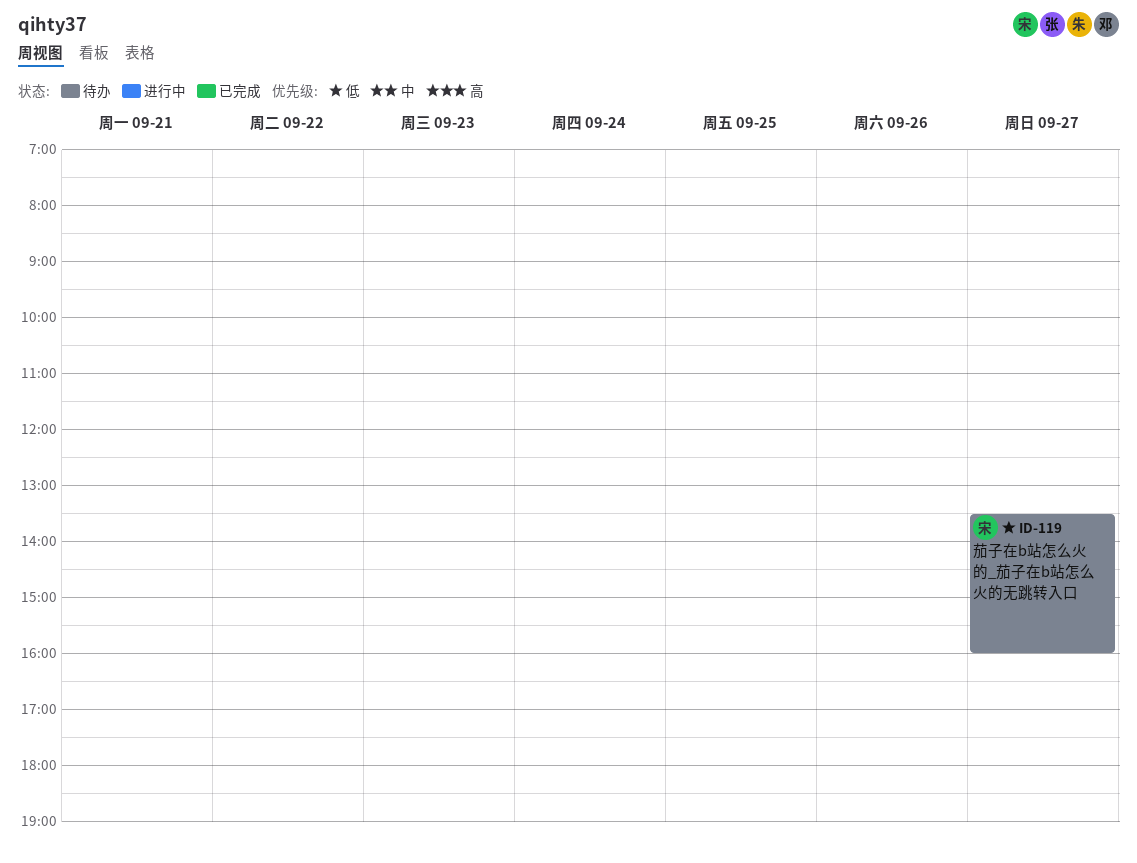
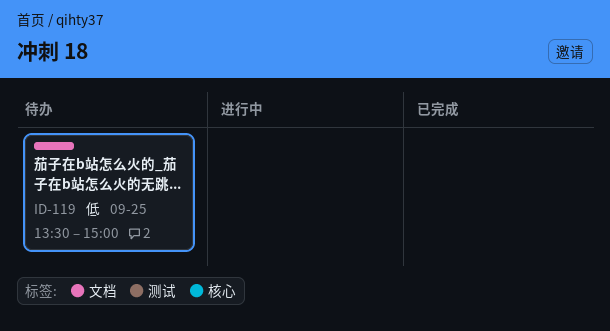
ID-119, day: Sep 27 -> Sep 25
ID-119, ends: 16:00 -> 15:00

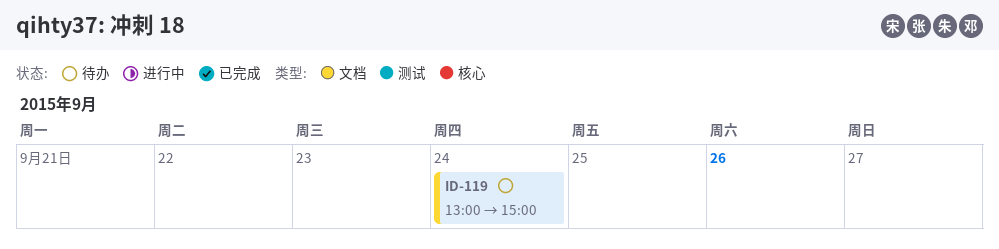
ID-119, day: Sep 25 -> Sep 24
ID-119, begins: 13:30 -> 13:00

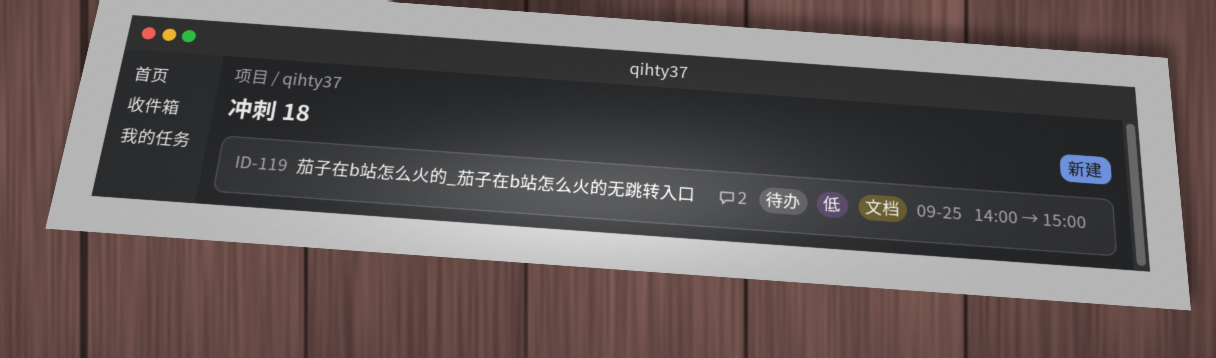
ID-119, day: Sep 24 -> Sep 25
ID-119, begins: 13:00 -> 14:00

